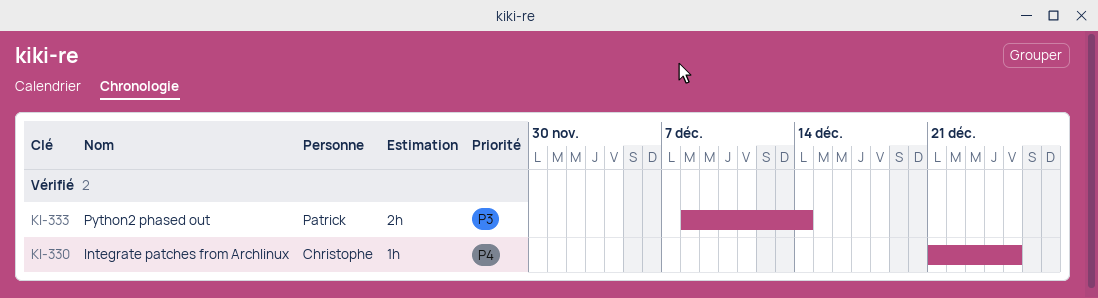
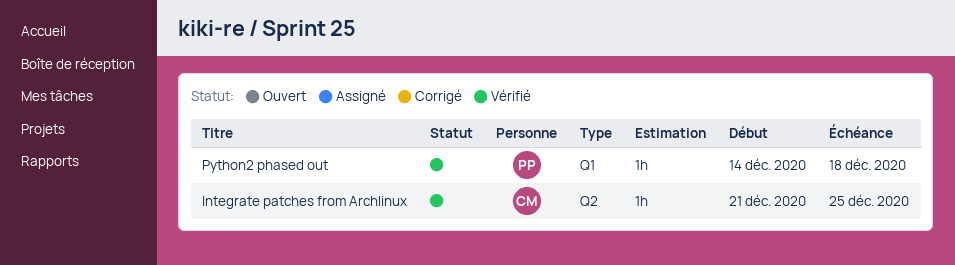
Python2 phased out, estimate: 2h -> 1h
Python2 phased out, start: Dec 8 -> Dec 14
Python2 phased out, due: Dec 14 -> Dec 18

